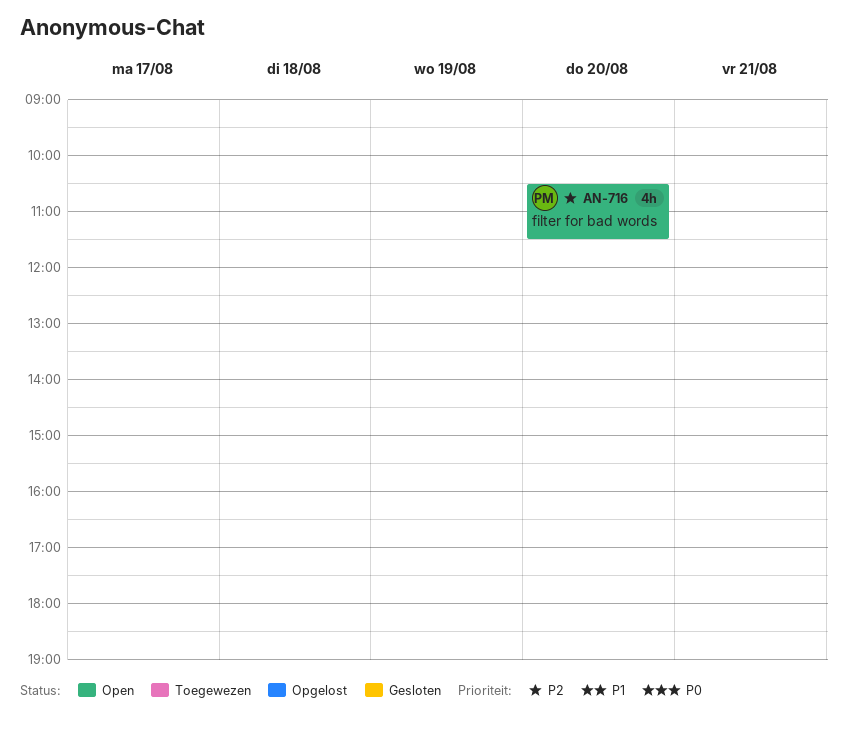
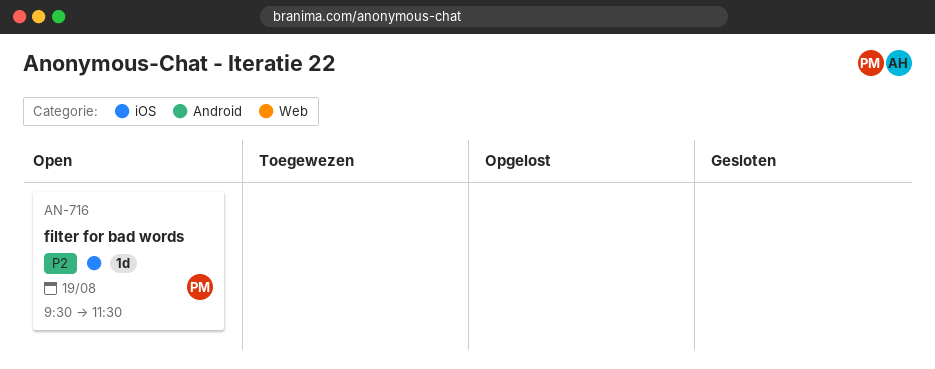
AN-716, estimate: 4h -> 1d
AN-716, day: Aug 20 -> Aug 19
AN-716, begins: 10:30 -> 09:30

